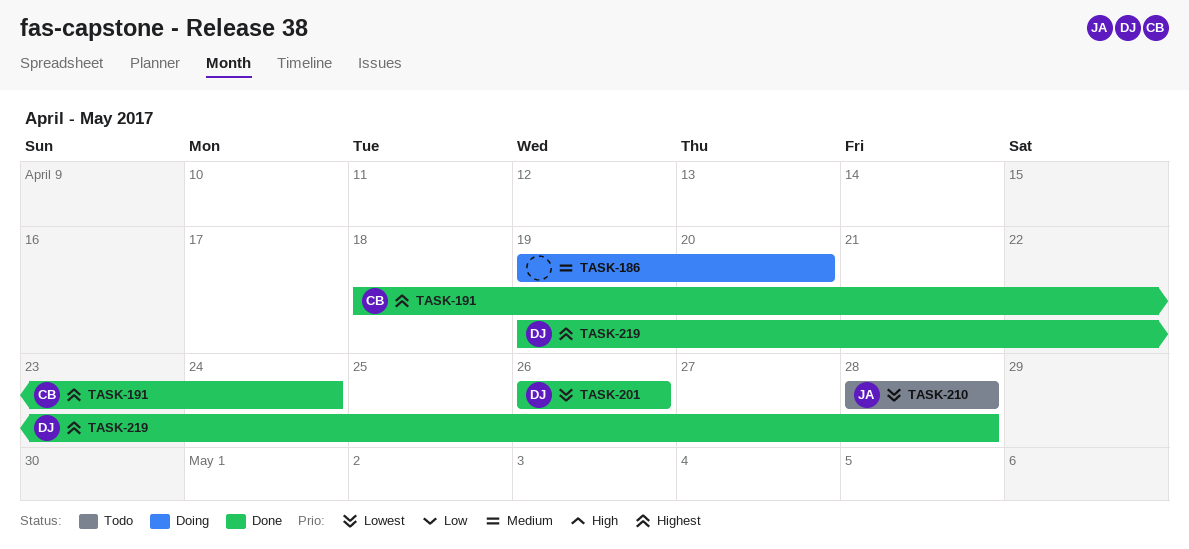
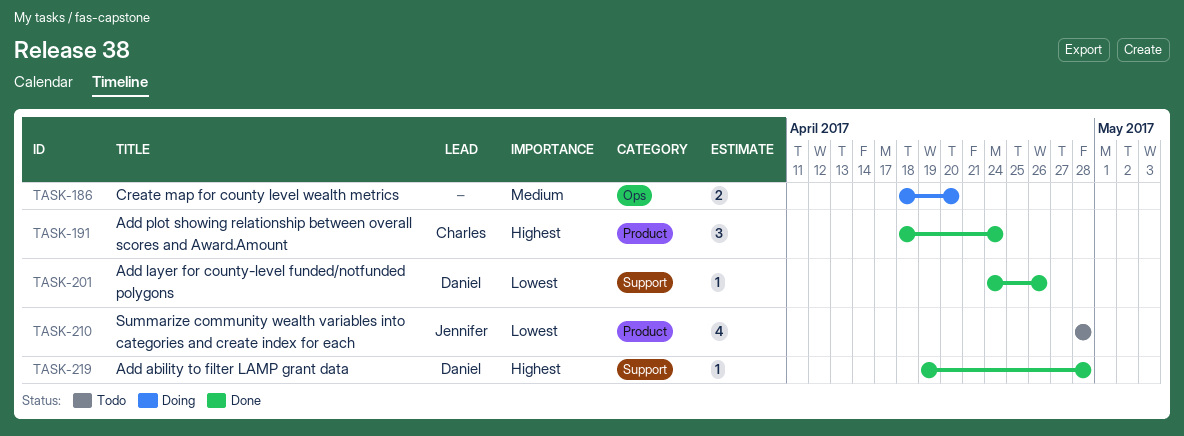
TASK-186, start: Apr 19 -> Apr 18
TASK-201, start: Apr 26 -> Apr 24

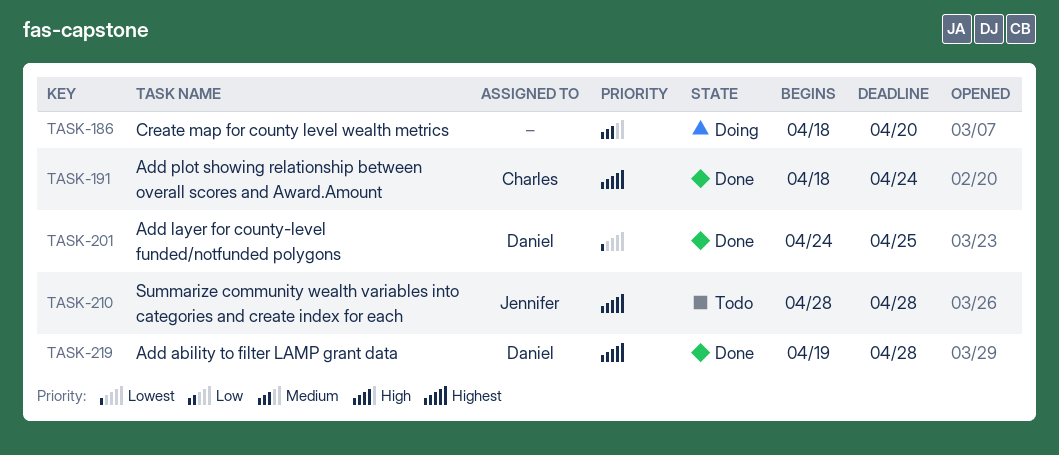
TASK-201, due: Apr 26 -> Apr 25
TASK-210, priority: Lowest -> Highest

